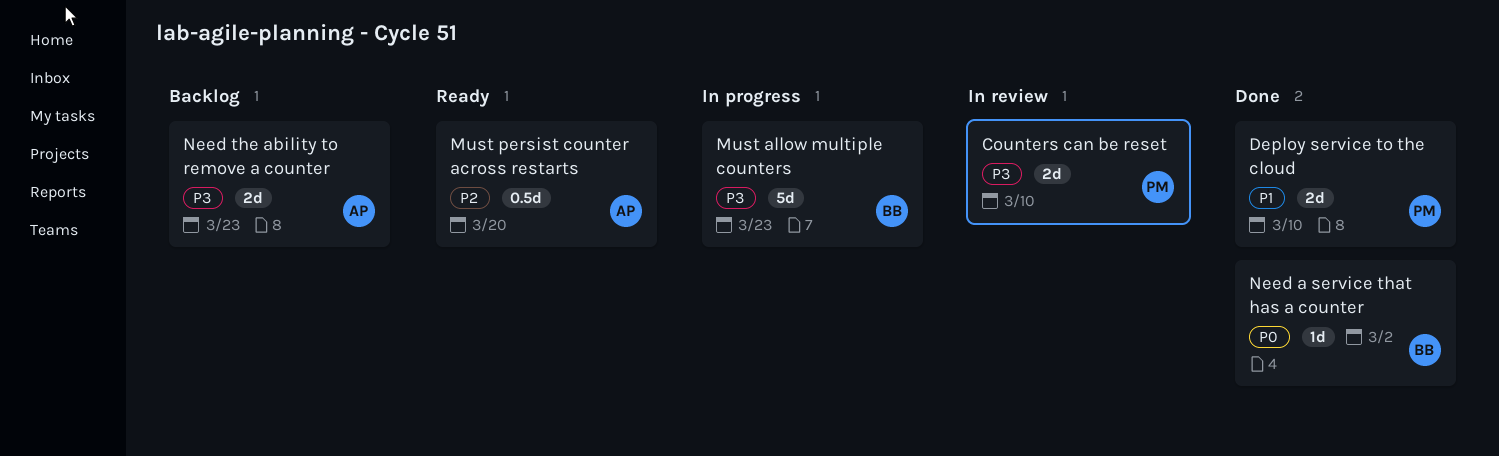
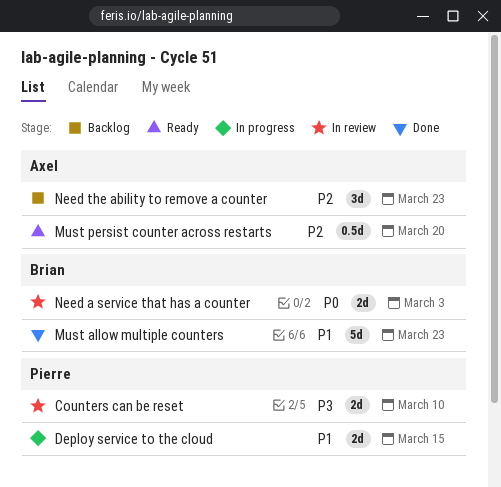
Deploy service to the cloud, status: Done -> In progress
Deploy service to the cloud, due: Mar 10 -> Mar 15
Must allow multiple counters, status: In progress -> Done
Must allow multiple counters, priority: P3 -> P1
Need a service that has a counter, status: Done -> In review
Need a service that has a counter, estimate: 1d -> 2d
Need a service that has a counter, due: Mar 2 -> Mar 3
Need the ability to remove a counter, priority: P3 -> P2
Need the ability to remove a counter, estimate: 2d -> 3d

